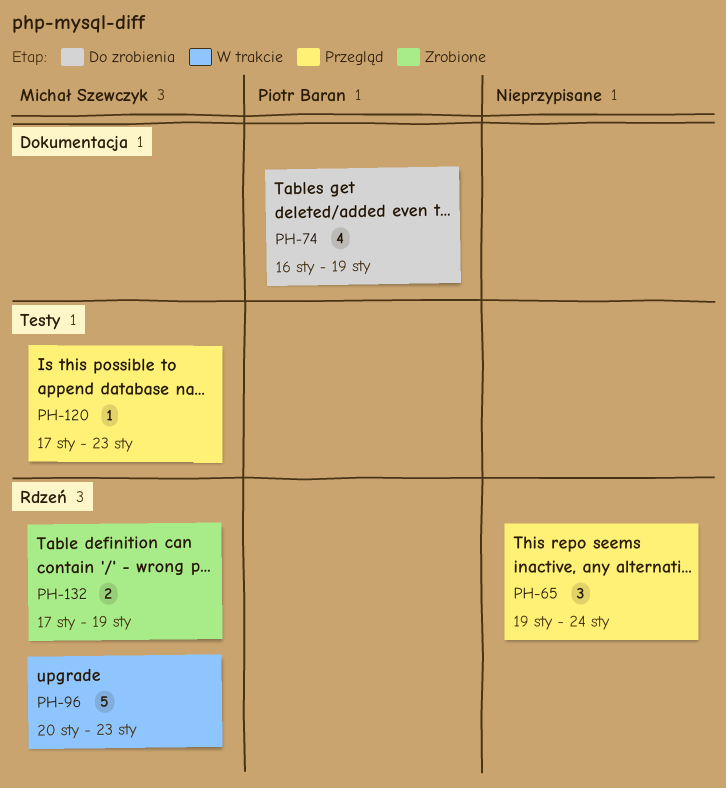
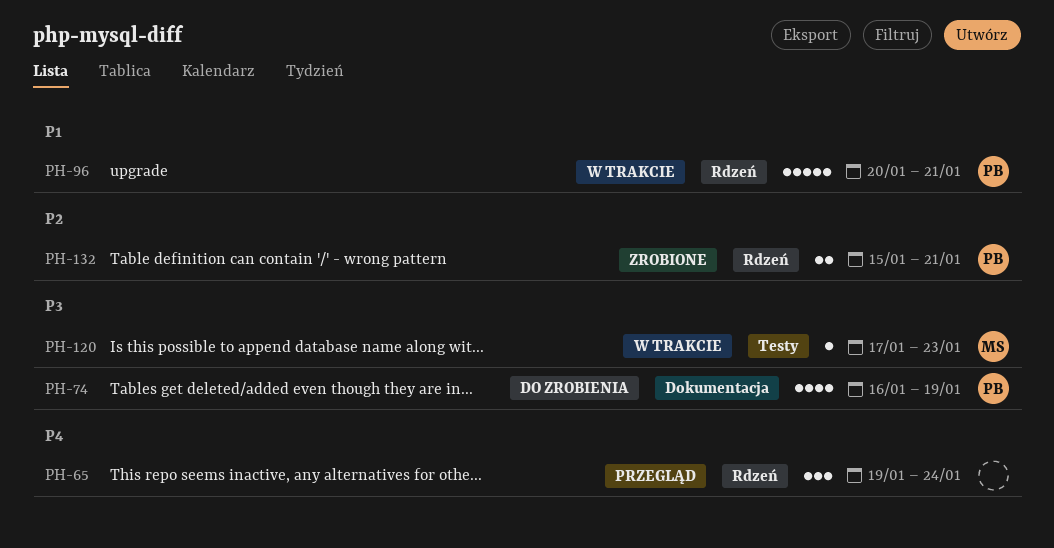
PH-96, owner: Michał Szewczyk -> Piotr Baran
PH-96, due: Jan 23 -> Jan 21
PH-120, status: Przegląd -> W trakcie
PH-132, owner: Michał Szewczyk -> Piotr Baran
PH-132, start: Jan 17 -> Jan 15
PH-132, due: Jan 19 -> Jan 21

